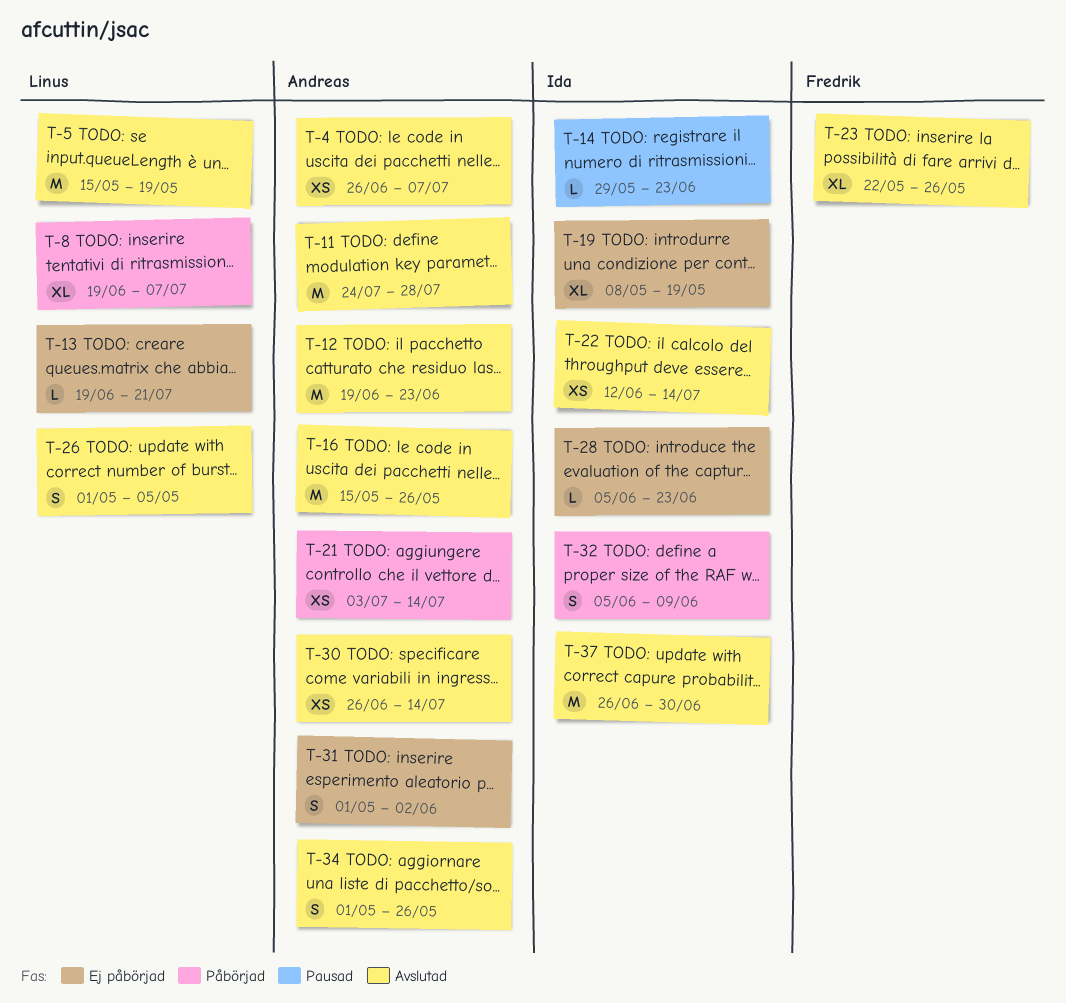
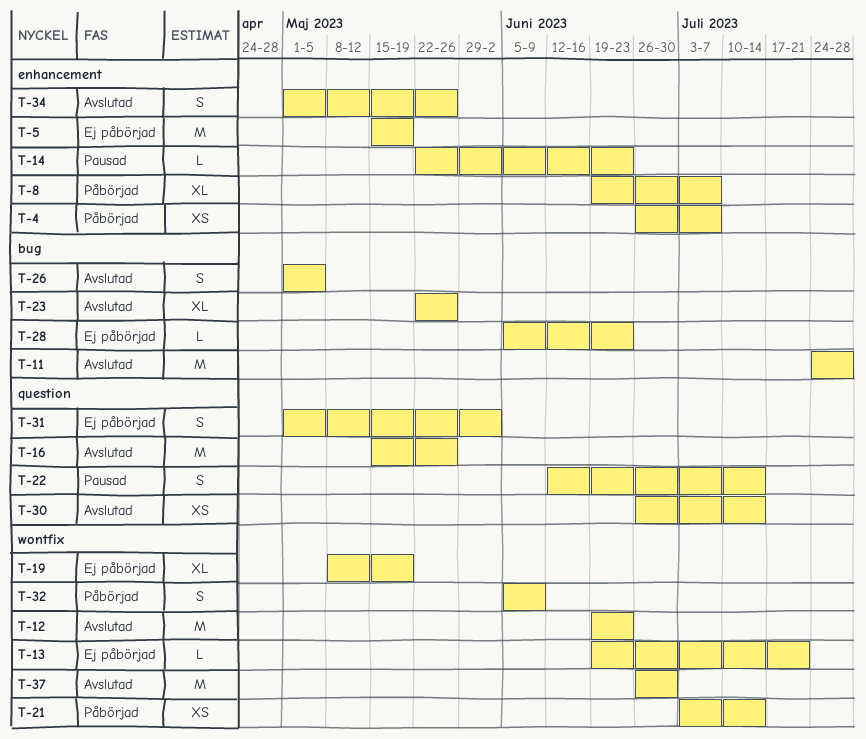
T-4, status: Avslutad -> Påbörjad
T-5, status: Avslutad -> Ej påbörjad
T-14, start: May 29 -> May 22
T-22, status: Avslutad -> Pausad
T-22, estimate: XS -> S

